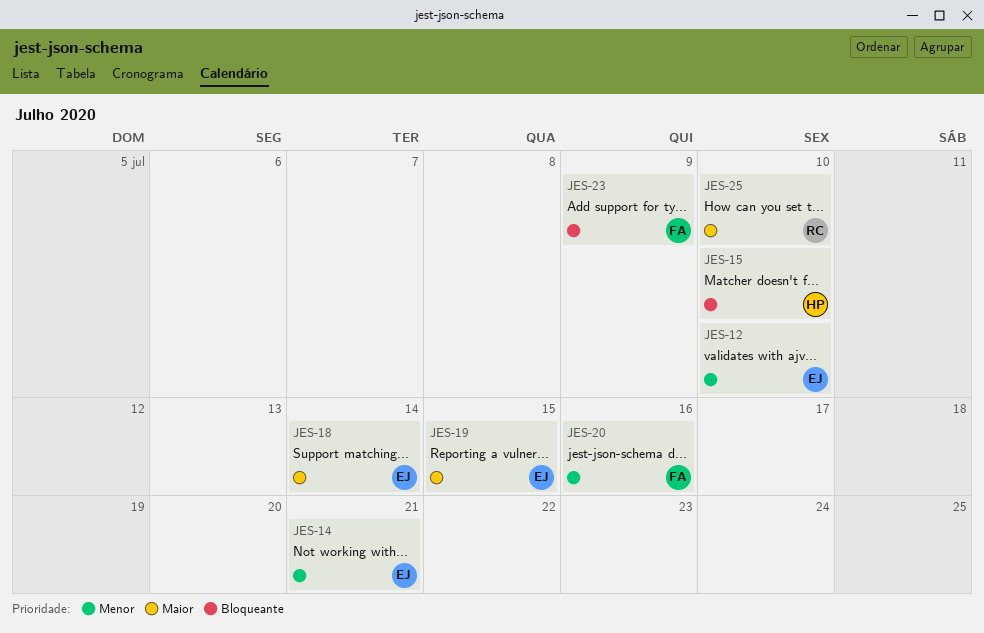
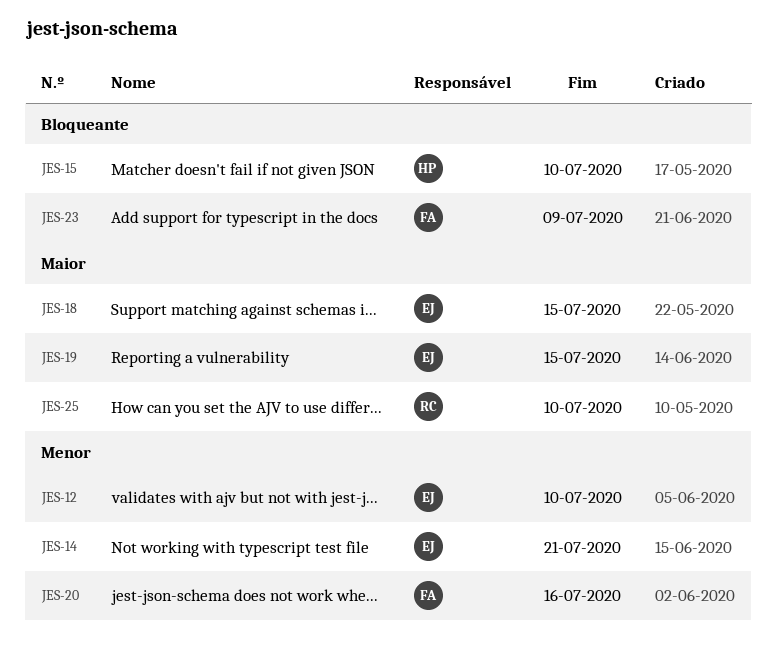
JES-18, due: Jul 14 -> Jul 15

